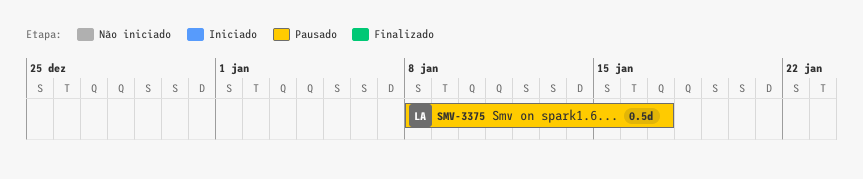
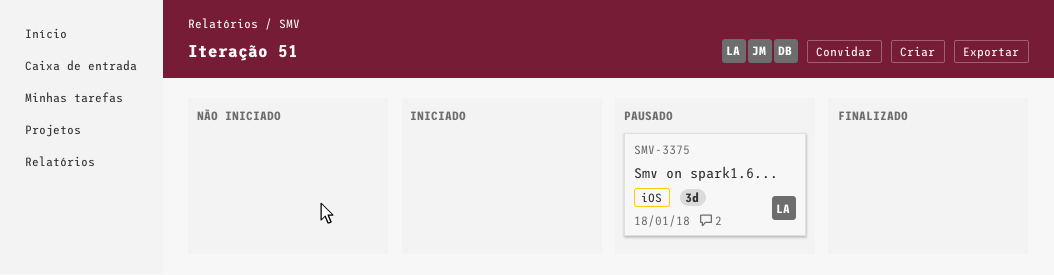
SMV-3375, estimate: 0.5d -> 3d
SMV-3375, due: Jan 17 -> Jan 18

